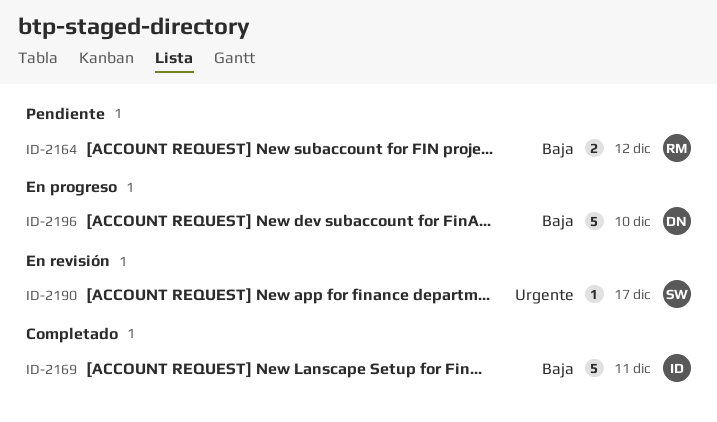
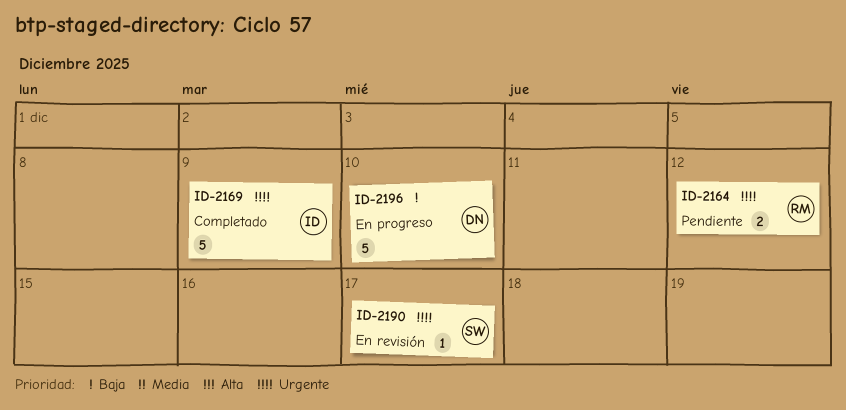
ID-2164, priority: Baja -> Urgente
ID-2169, priority: Baja -> Urgente
ID-2169, due: Dec 11 -> Dec 9

